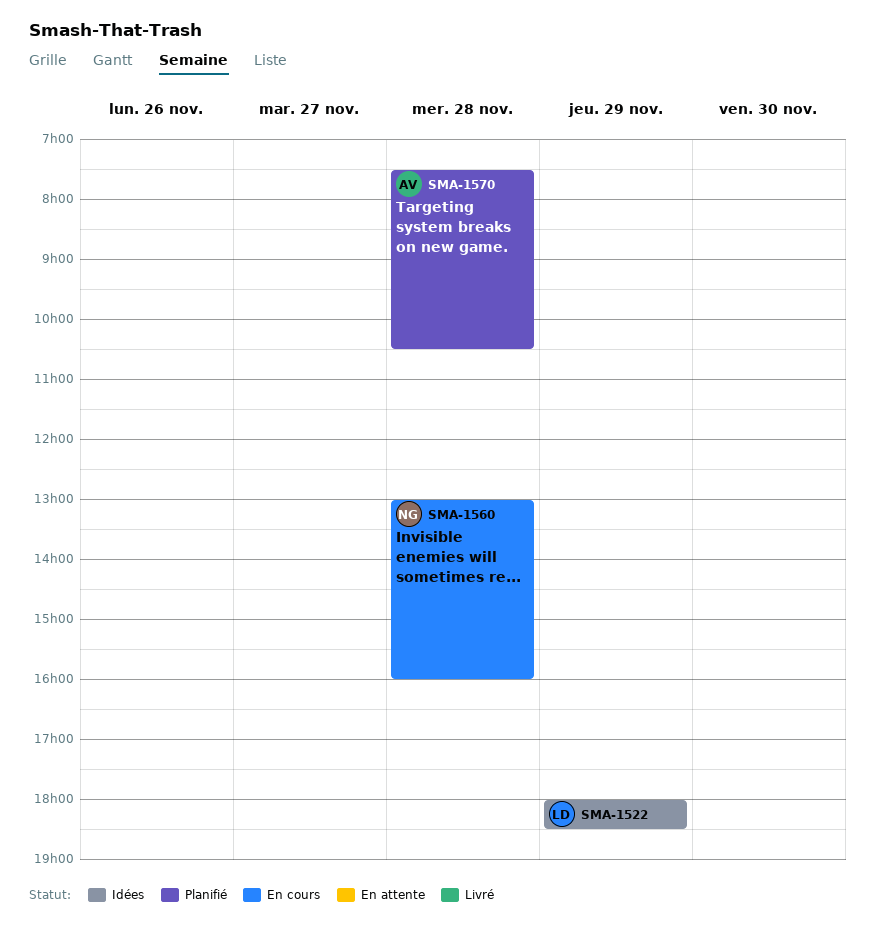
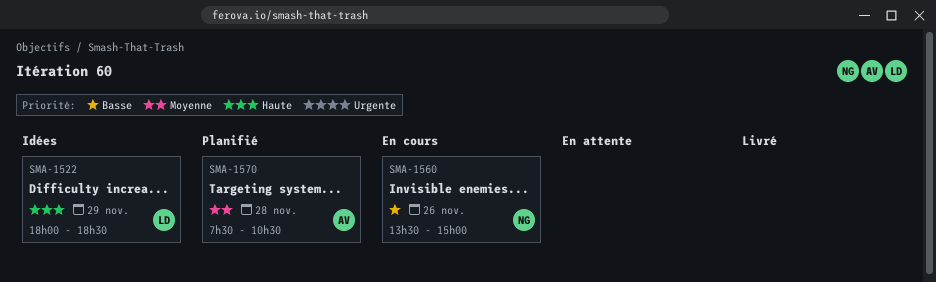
SMA-1560, day: Nov 28 -> Nov 26
SMA-1560, begins: 13:00 -> 13:30
SMA-1560, ends: 16:00 -> 15:00

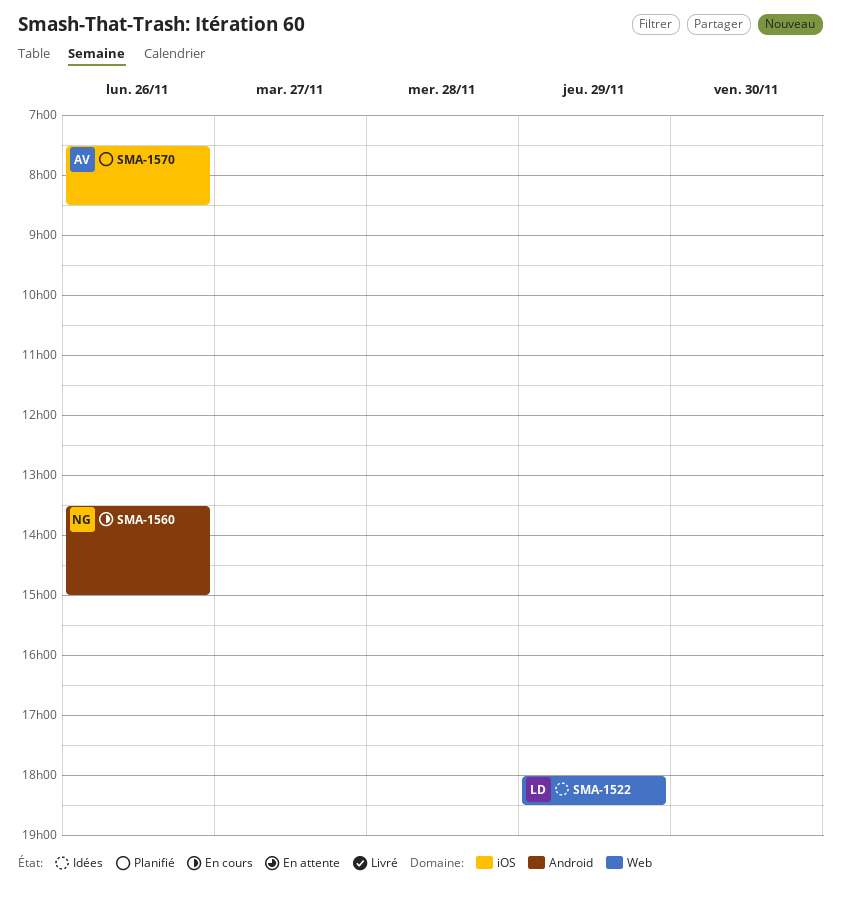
SMA-1570, day: Nov 28 -> Nov 26
SMA-1570, ends: 10:30 -> 08:30

